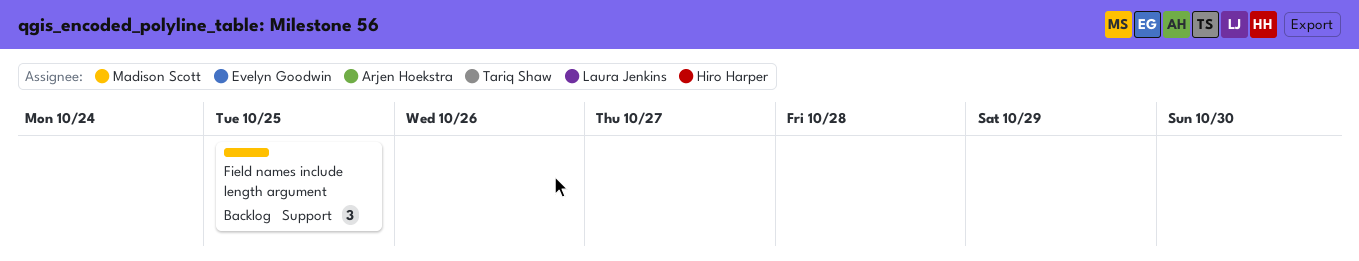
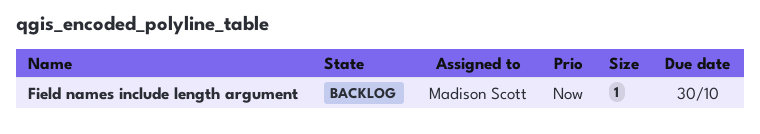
Field names include length argument, estimate: 3 -> 1
Field names include length argument, due: Oct 25 -> Oct 30

